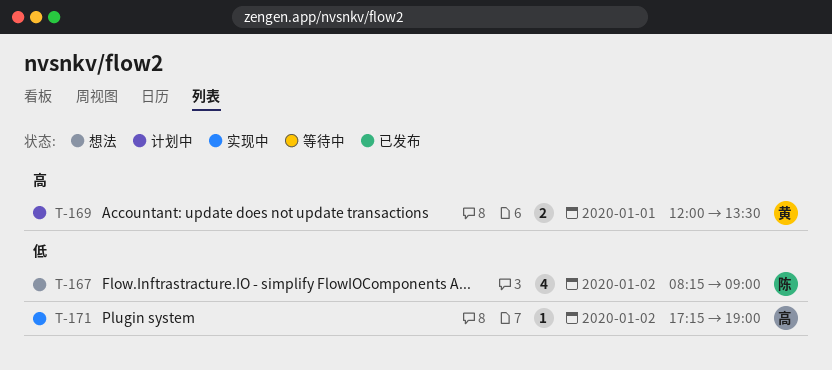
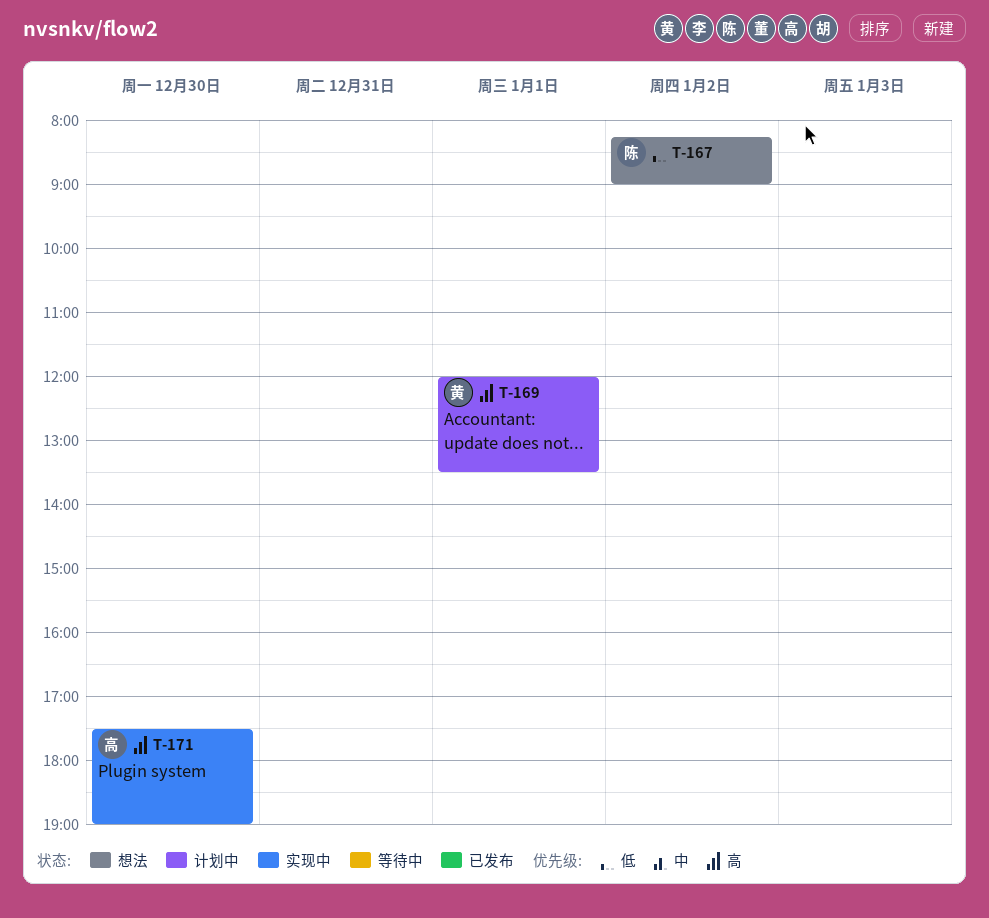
T-171, priority: 低 -> 高
T-171, day: Jan 2 -> Dec 30
T-171, begins: 17:15 -> 17:30

